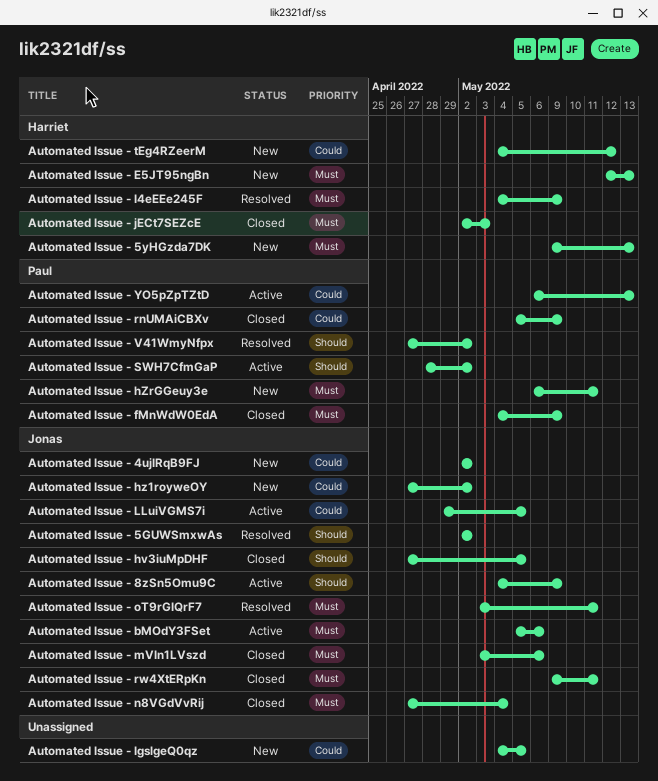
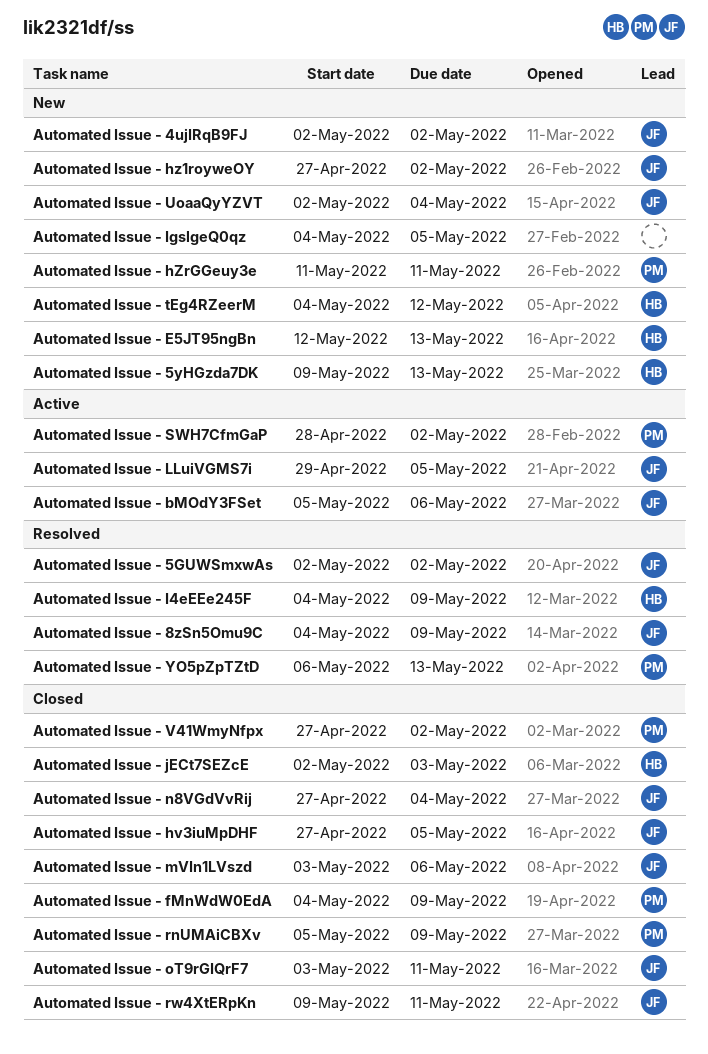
Automated Issue - 8zSn5Omu9C, status: Active -> Resolved
Automated Issue - hZrGGeuy3e, start: May 6 -> May 11
Automated Issue - oT9rGIQrF7, status: Resolved -> Closed
Automated Issue - UoaaQyYZVT: none -> present
Automated Issue - V41WmyNfpx, status: Resolved -> Closed
Automated Issue - YO5pZpTZtD, status: Active -> Resolved

